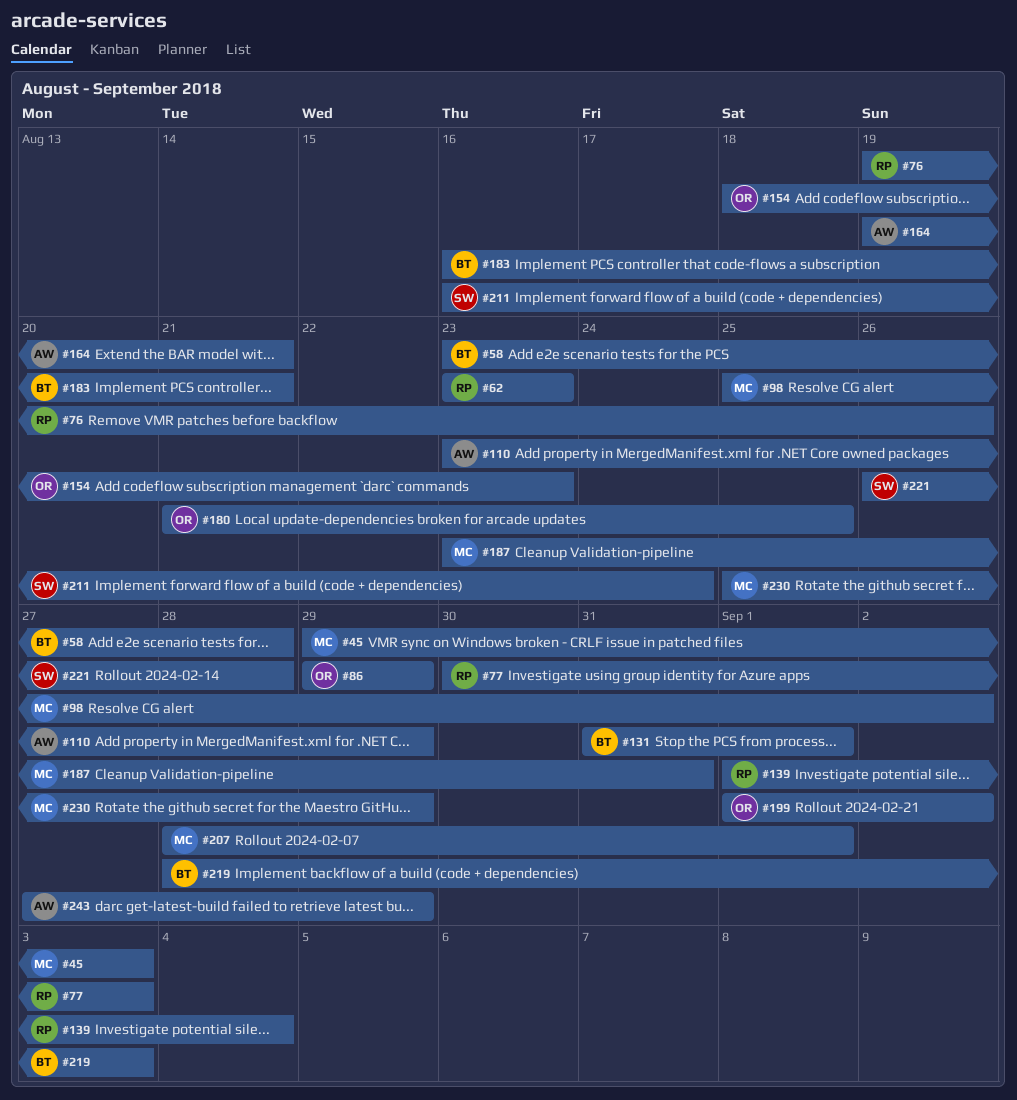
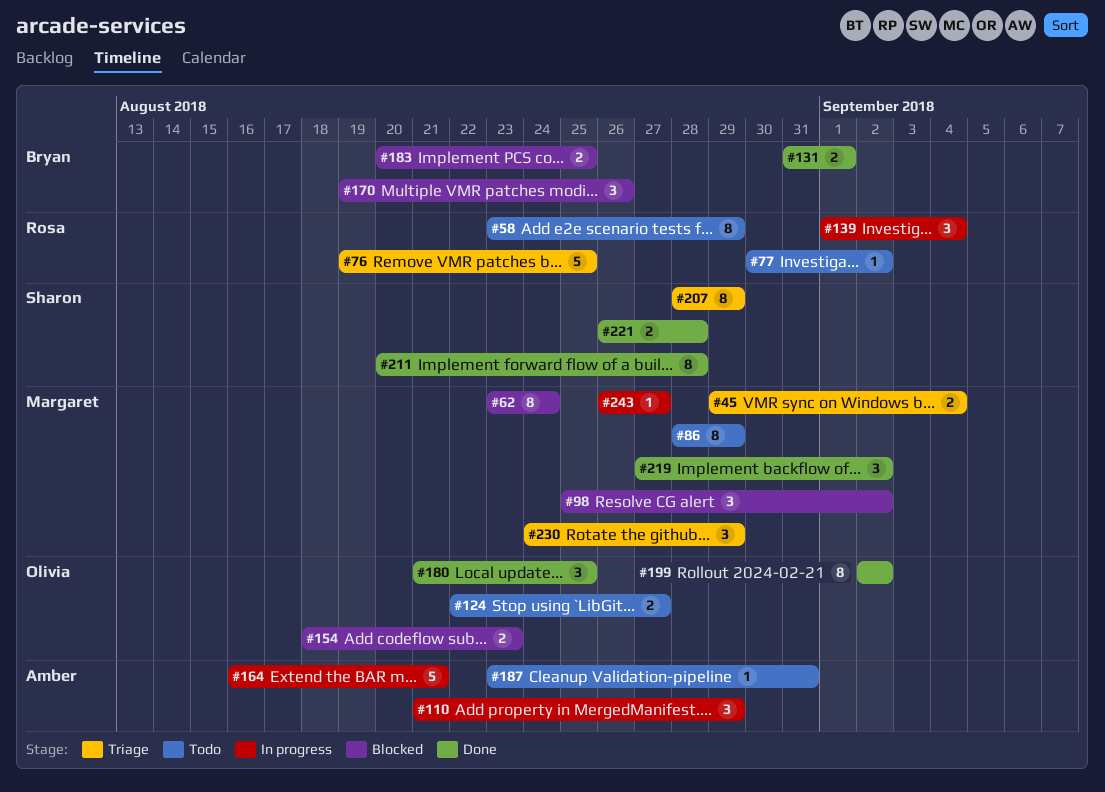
#45, due: Sep 3 -> Sep 4
#58, owner: Bryan -> Rosa
#58, due: Aug 28 -> Aug 29
#62, owner: Rosa -> Margaret
#62, due: Aug 23 -> Aug 24
#76, due: Aug 26 -> Aug 25
#77, due: Sep 3 -> Sep 2
#86, owner: Olivia -> Margaret
#86, start: Aug 29 -> Aug 28
#110, start: Aug 23 -> Aug 21
#124: none -> present
#164, start: Aug 19 -> Aug 16
#170: none -> present
#183, start: Aug 16 -> Aug 20
#183, due: Aug 21 -> Aug 25
#187, owner: Margaret -> Amber
#199, start: Sep 1 -> Sep 2
#207, owner: Margaret -> Sharon
#207, due: Sep 1 -> Aug 29
#211, start: Aug 16 -> Aug 20
#211, due: Aug 24 -> Aug 28
#219, owner: Bryan -> Margaret
#219, start: Aug 28 -> Aug 27
#219, due: Sep 3 -> Sep 2
#230, start: Aug 25 -> Aug 24
#243, owner: Amber -> Margaret
#243, start: Aug 27 -> Aug 26
#243, due: Aug 29 -> Aug 27

